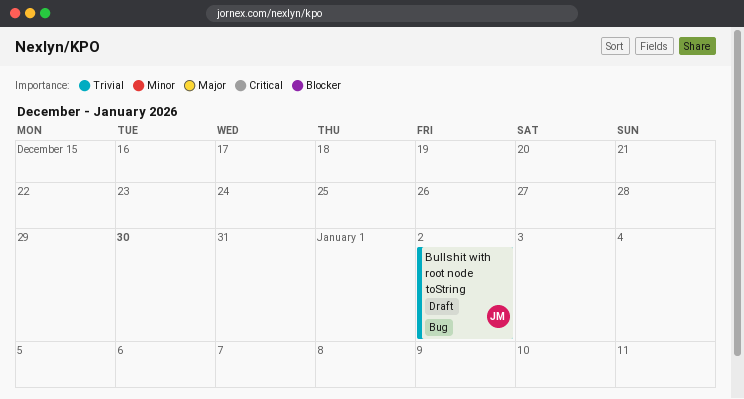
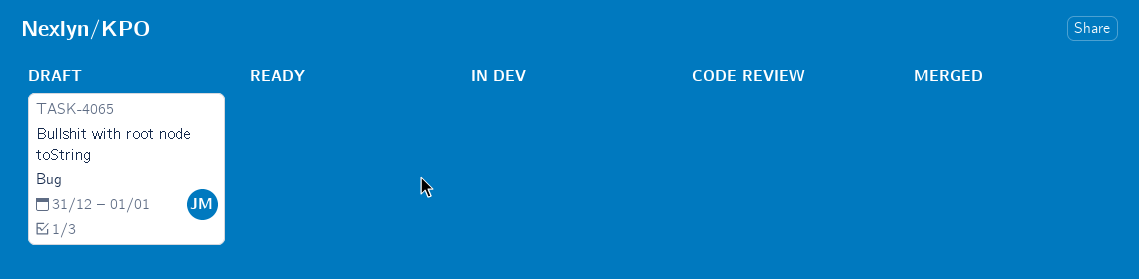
Bullshit with root node toString, due: Jan 2 -> Jan 1

